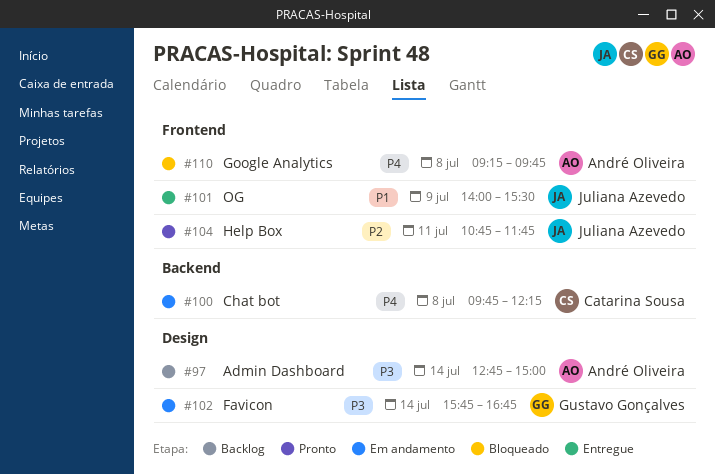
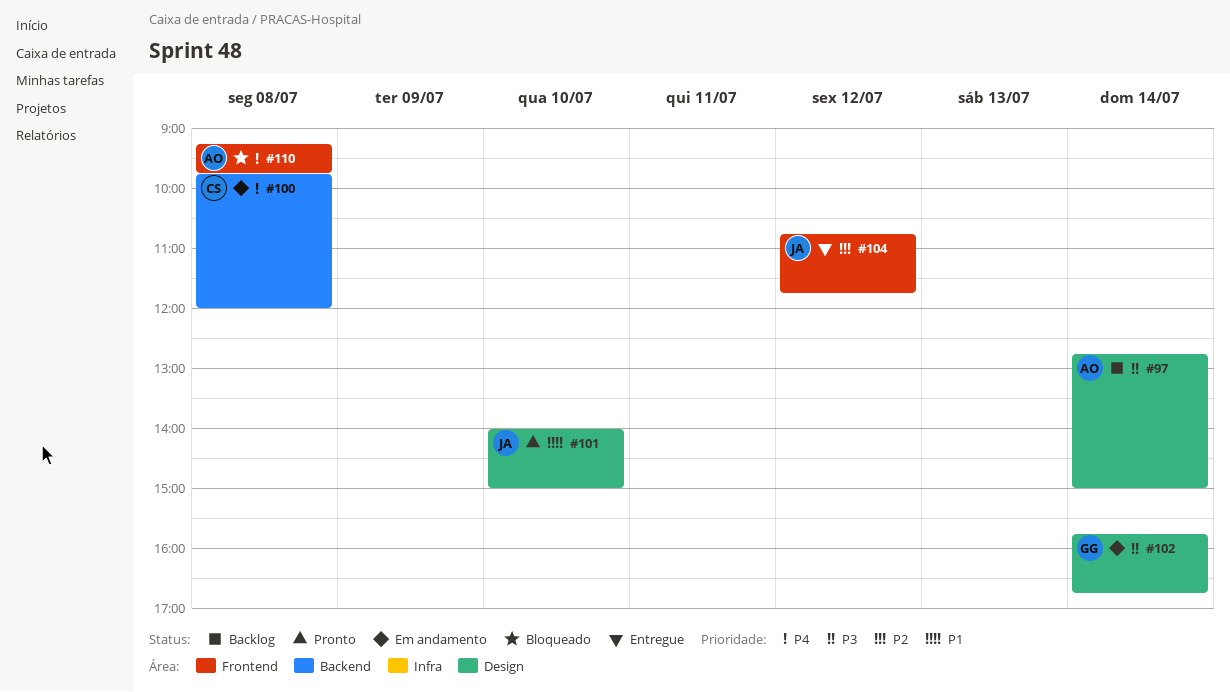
#100, ends: 12:15 -> 12:00
#101, status: Entregue -> Pronto
#101, label: Frontend -> Design
#101, day: Jul 9 -> Jul 10
#101, ends: 15:30 -> 15:00
#104, status: Pronto -> Entregue
#104, day: Jul 11 -> Jul 12

